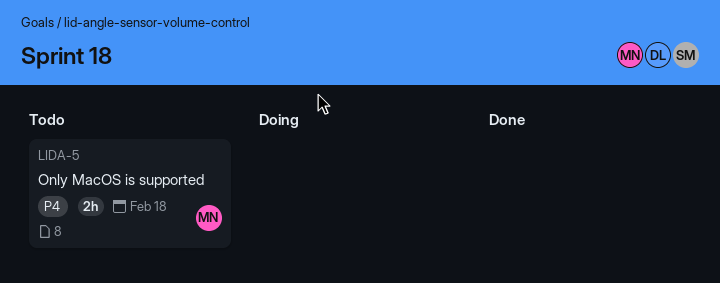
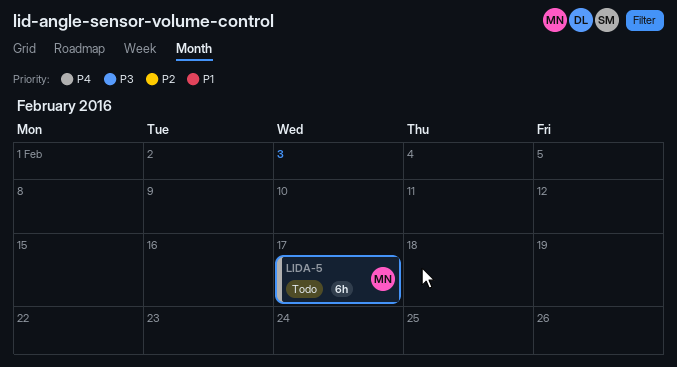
LIDA-5, estimate: 2h -> 6h
LIDA-5, due: Feb 18 -> Feb 17

